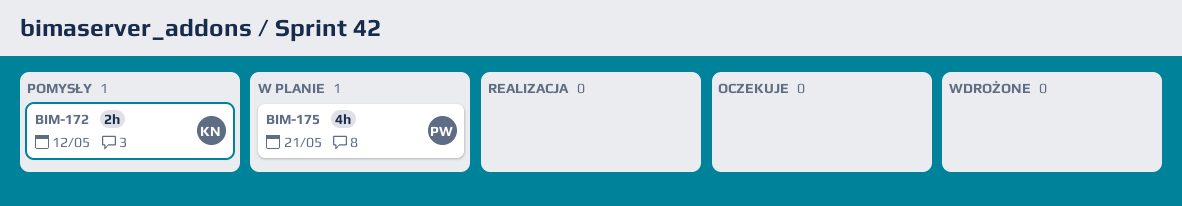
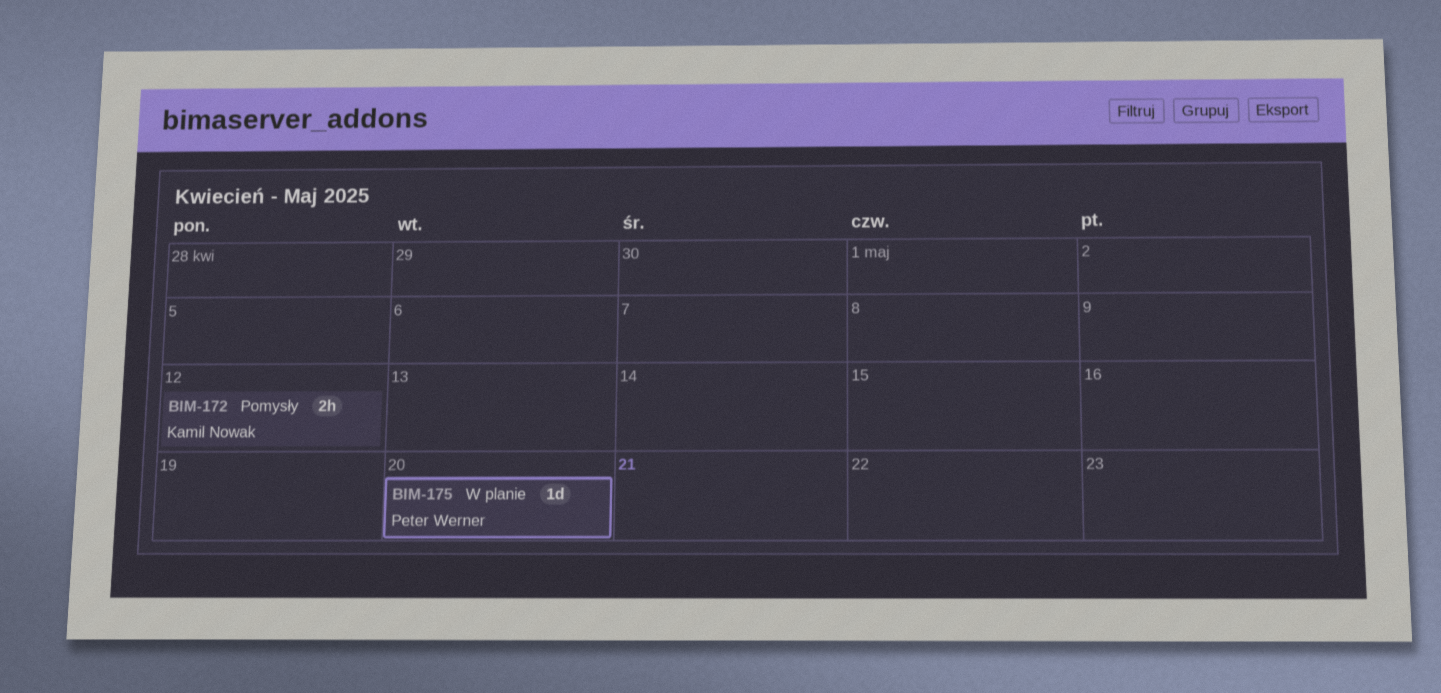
BIM-175, estimate: 4h -> 1d
BIM-175, due: May 21 -> May 20

